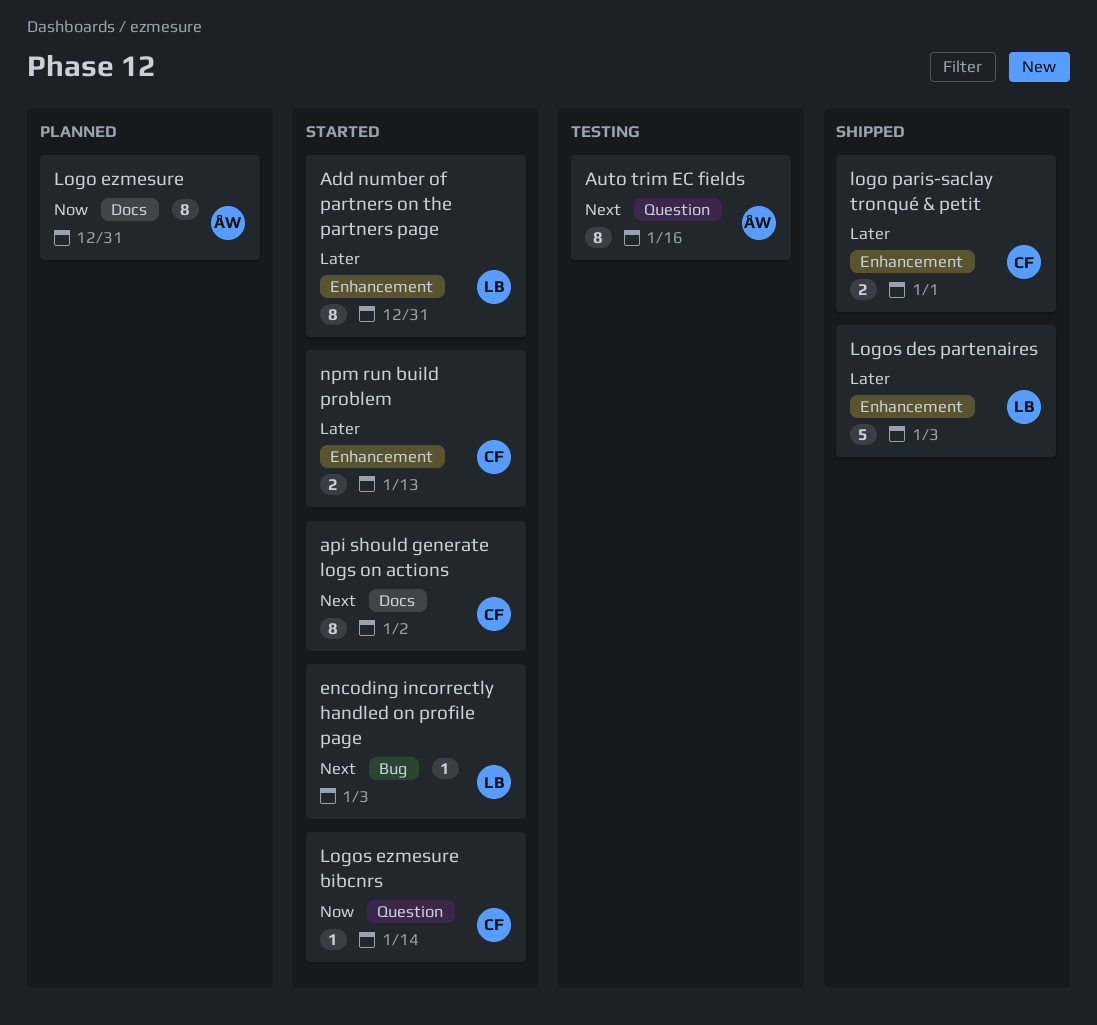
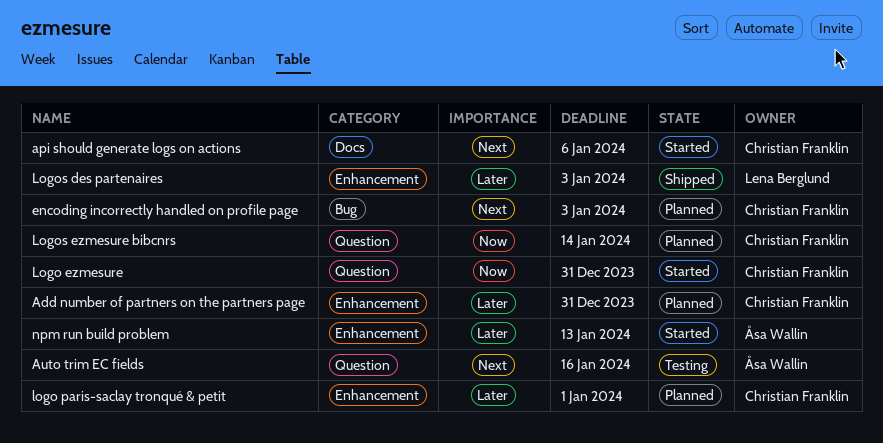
Add number of partners on the partners page, status: Started -> Planned
Add number of partners on the partners page, owner: Lena Berglund -> Christian Franklin
api should generate logs on actions, due: Jan 2 -> Jan 6
encoding incorrectly handled on profile page, status: Started -> Planned
encoding incorrectly handled on profile page, owner: Lena Berglund -> Christian Franklin
Logo ezmesure, status: Planned -> Started
Logo ezmesure, owner: Åsa Wallin -> Christian Franklin
Logo ezmesure, label: Docs -> Question
logo paris-saclay tronqué & petit, status: Shipped -> Planned
Logos ezmesure bibcnrs, status: Started -> Planned
npm run build problem, owner: Christian Franklin -> Åsa Wallin

